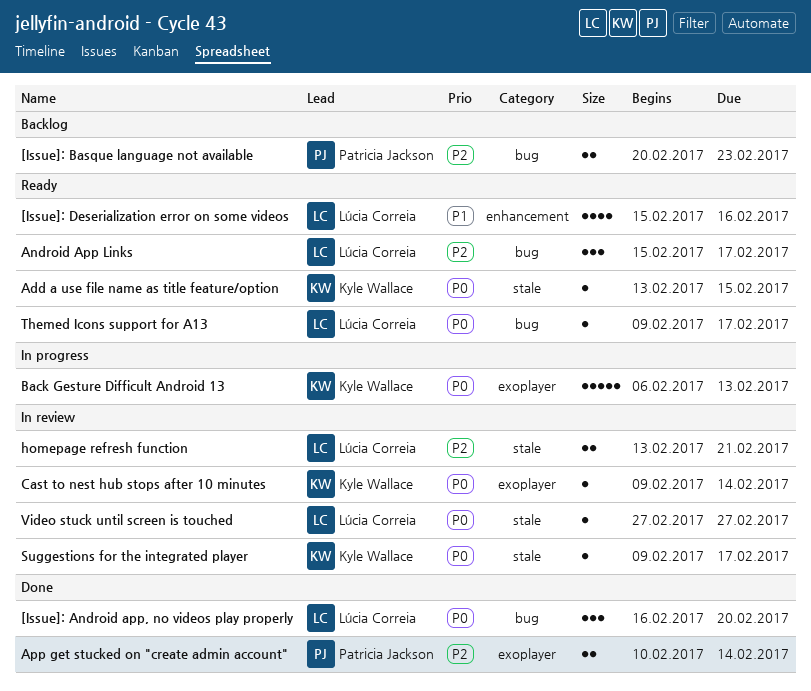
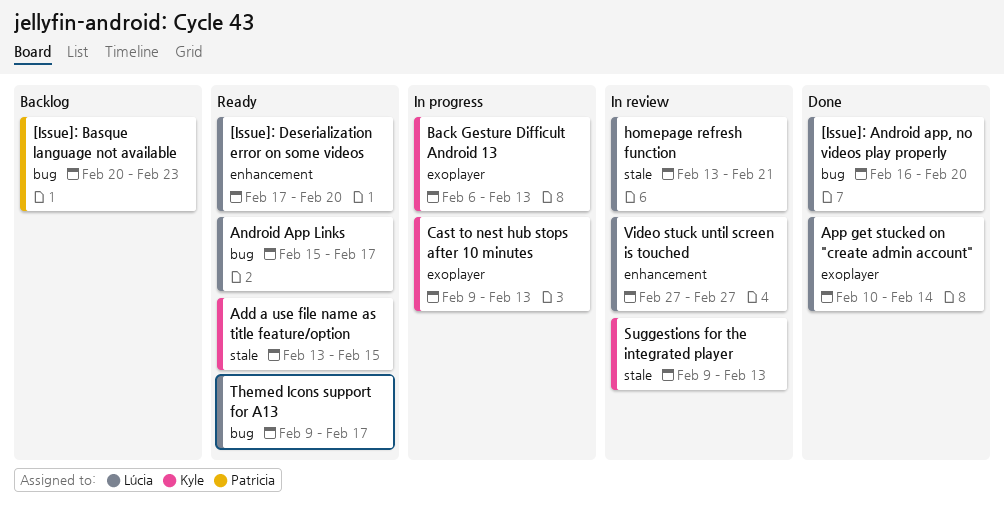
[Issue]: Deserialization error on some videos, start: Feb 15 -> Feb 17
[Issue]: Deserialization error on some videos, due: Feb 16 -> Feb 20
App get stucked on "create admin account", owner: Patricia Jackson -> Lúcia Correia
Cast to nest hub stops after 10 minutes, status: In review -> In progress
Cast to nest hub stops after 10 minutes, due: Feb 14 -> Feb 13
Suggestions for the integrated player, due: Feb 17 -> Feb 13
Video stuck until screen is touched, label: stale -> enhancement

